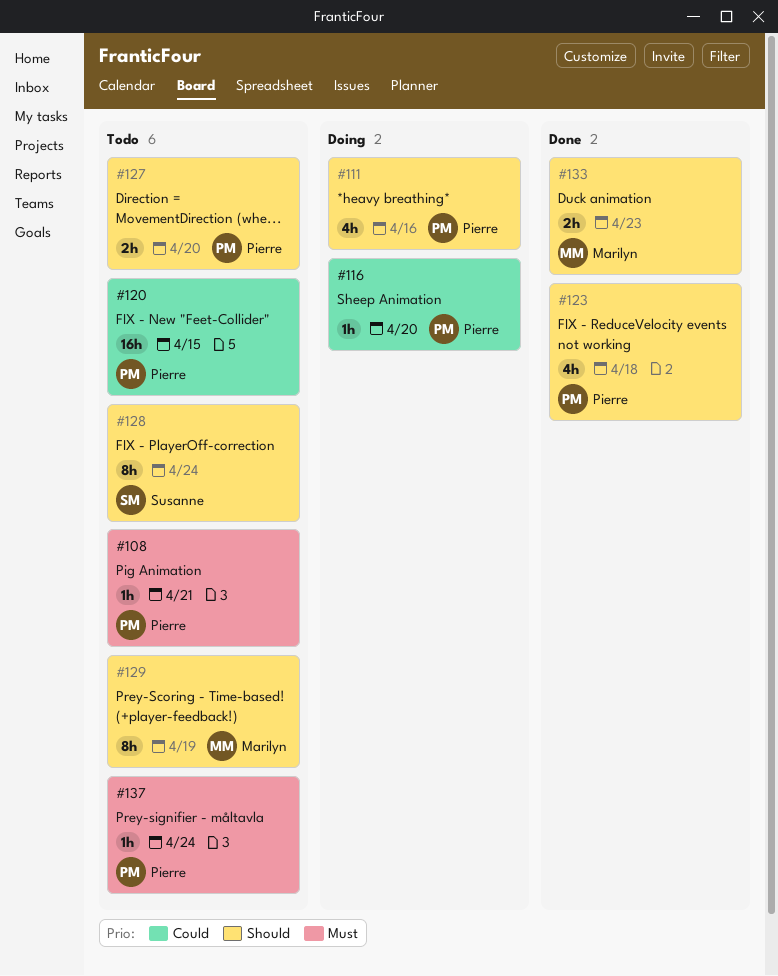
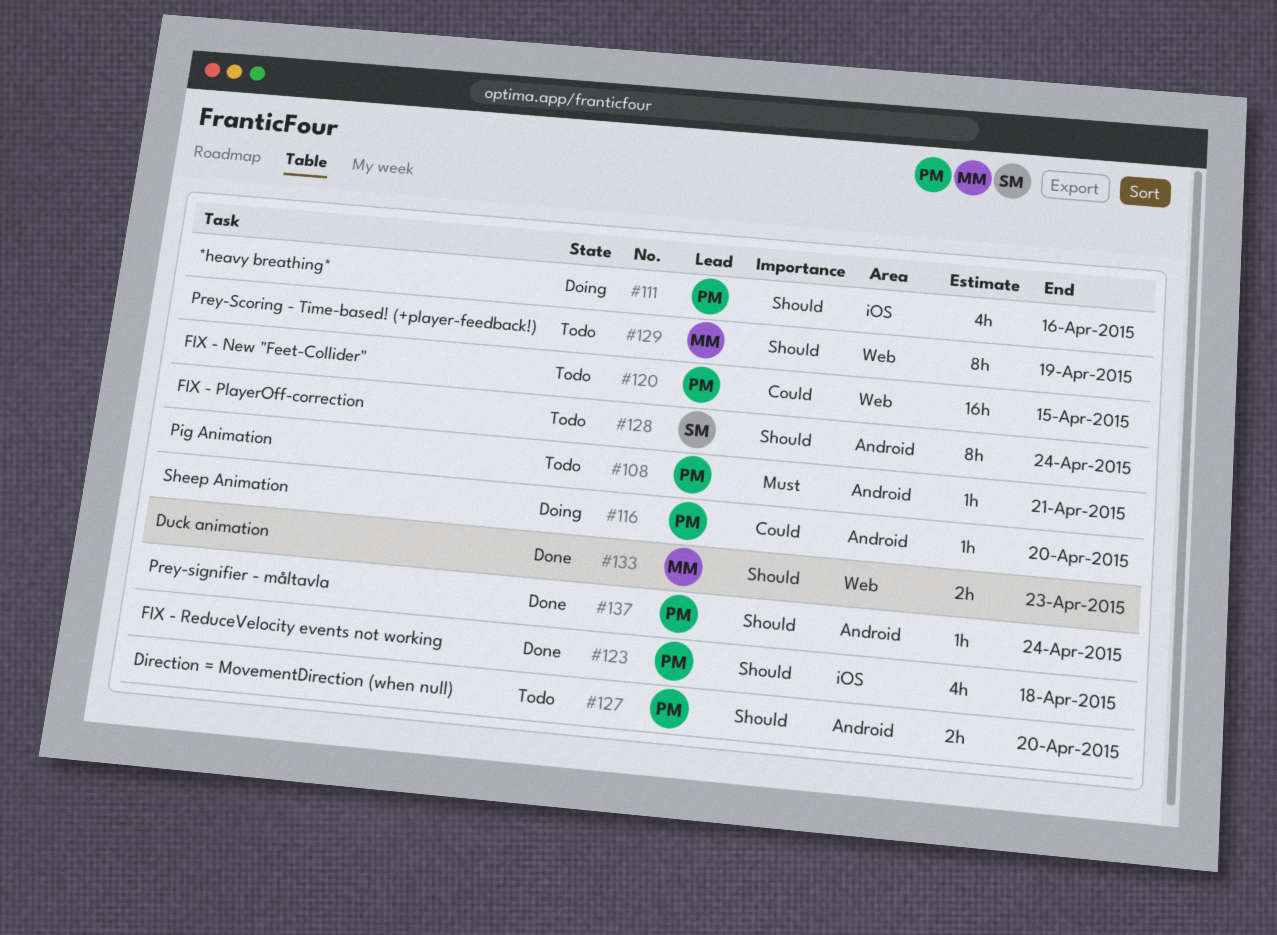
#137, status: Todo -> Done
#137, priority: Must -> Should

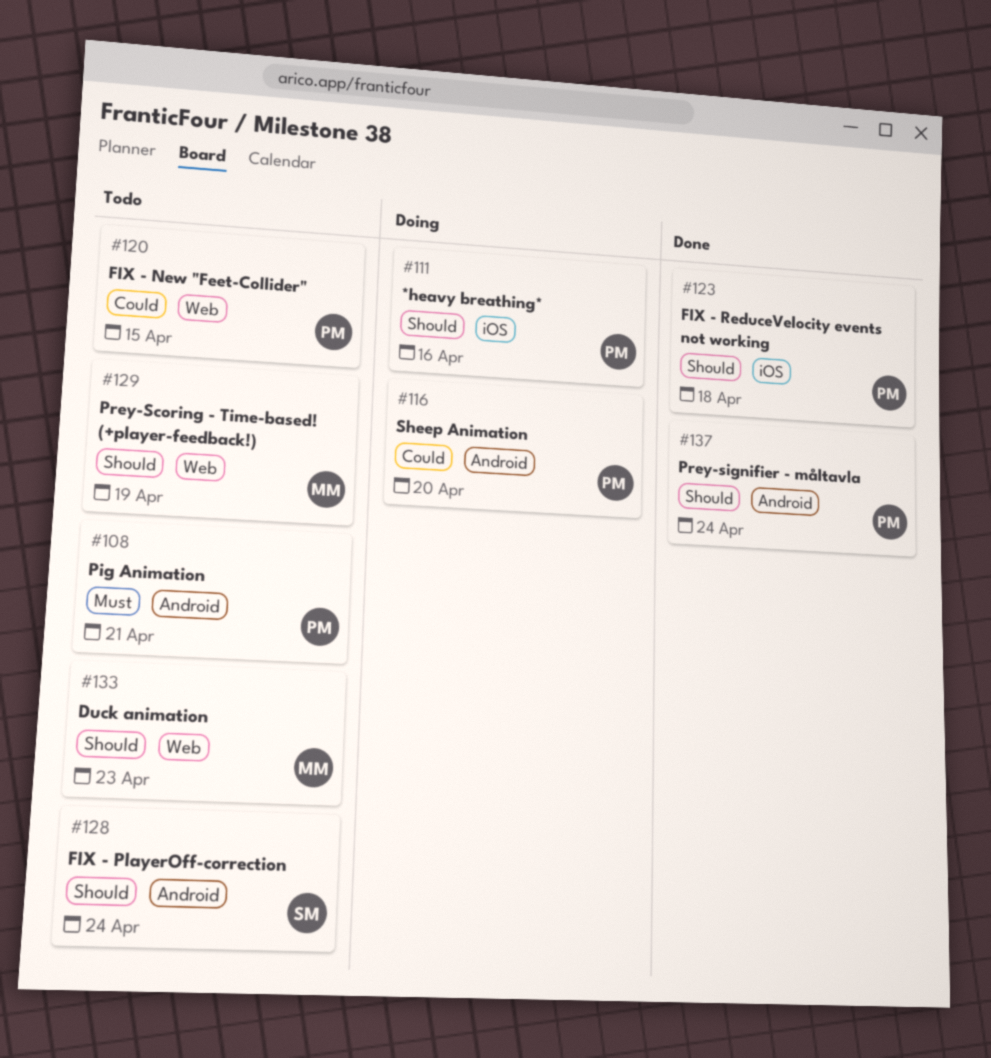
#127: present -> none
#133, status: Done -> Todo

